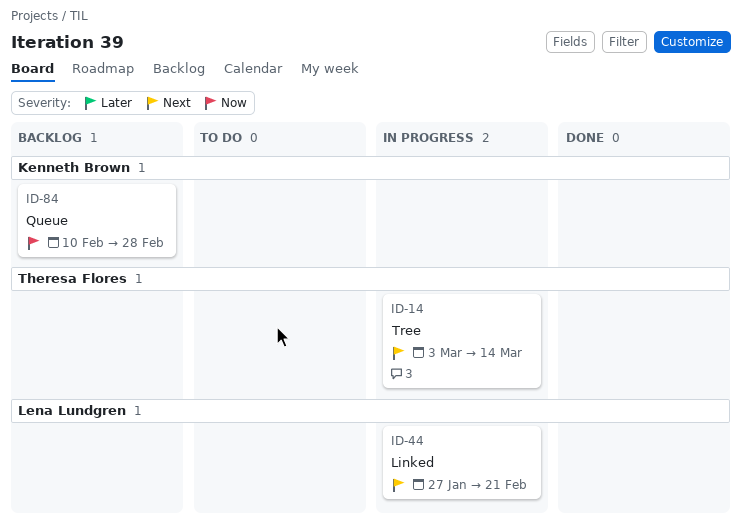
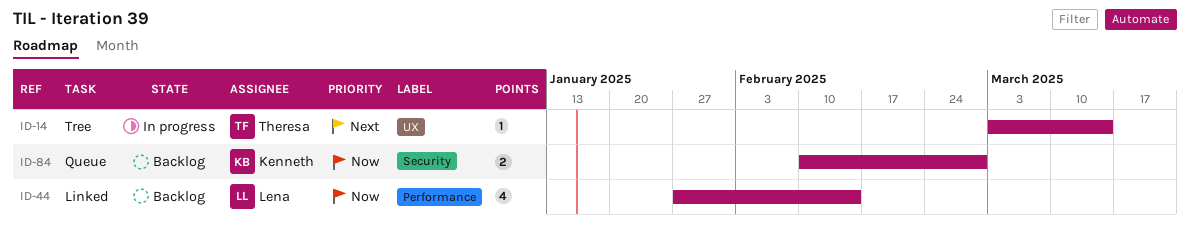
ID-44, status: In progress -> Backlog
ID-44, priority: Next -> Now
ID-44, due: Feb 21 -> Feb 14

